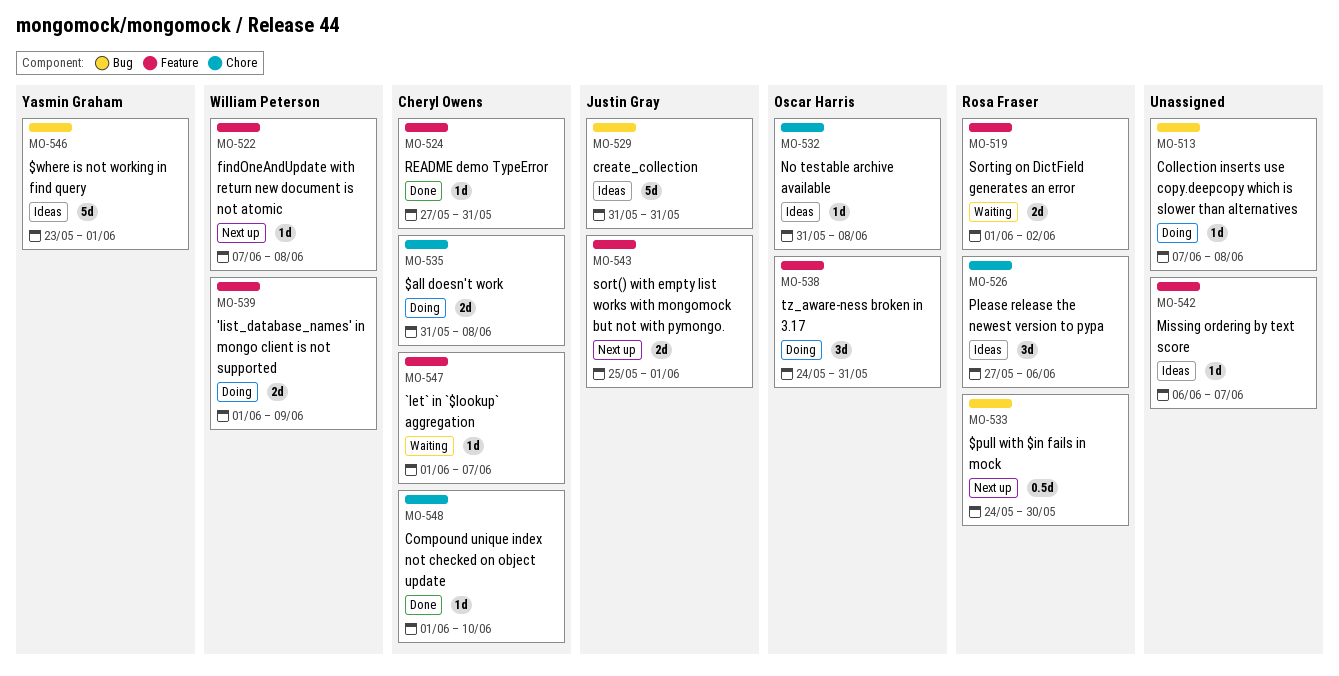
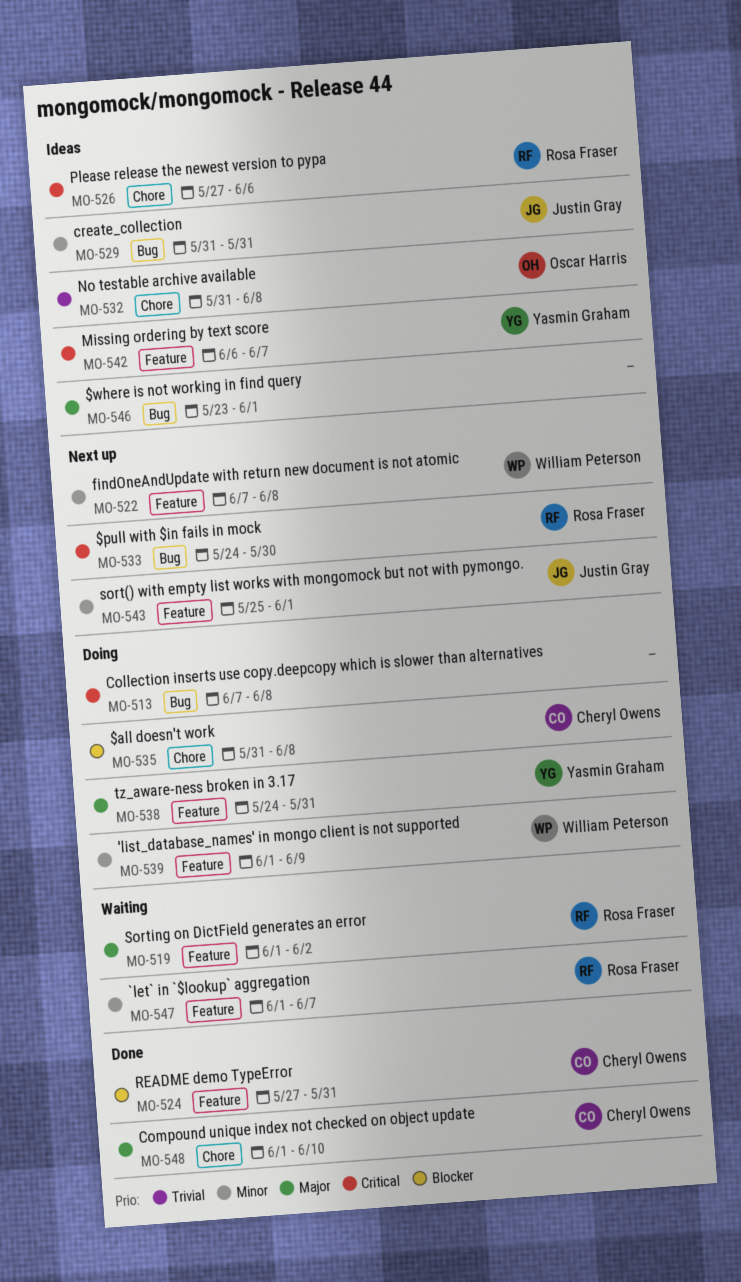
MO-538, owner: Oscar Harris -> Yasmin Graham
MO-542, owner: none -> Yasmin Graham
MO-546, owner: Yasmin Graham -> none
MO-547, owner: Cheryl Owens -> Rosa Fraser

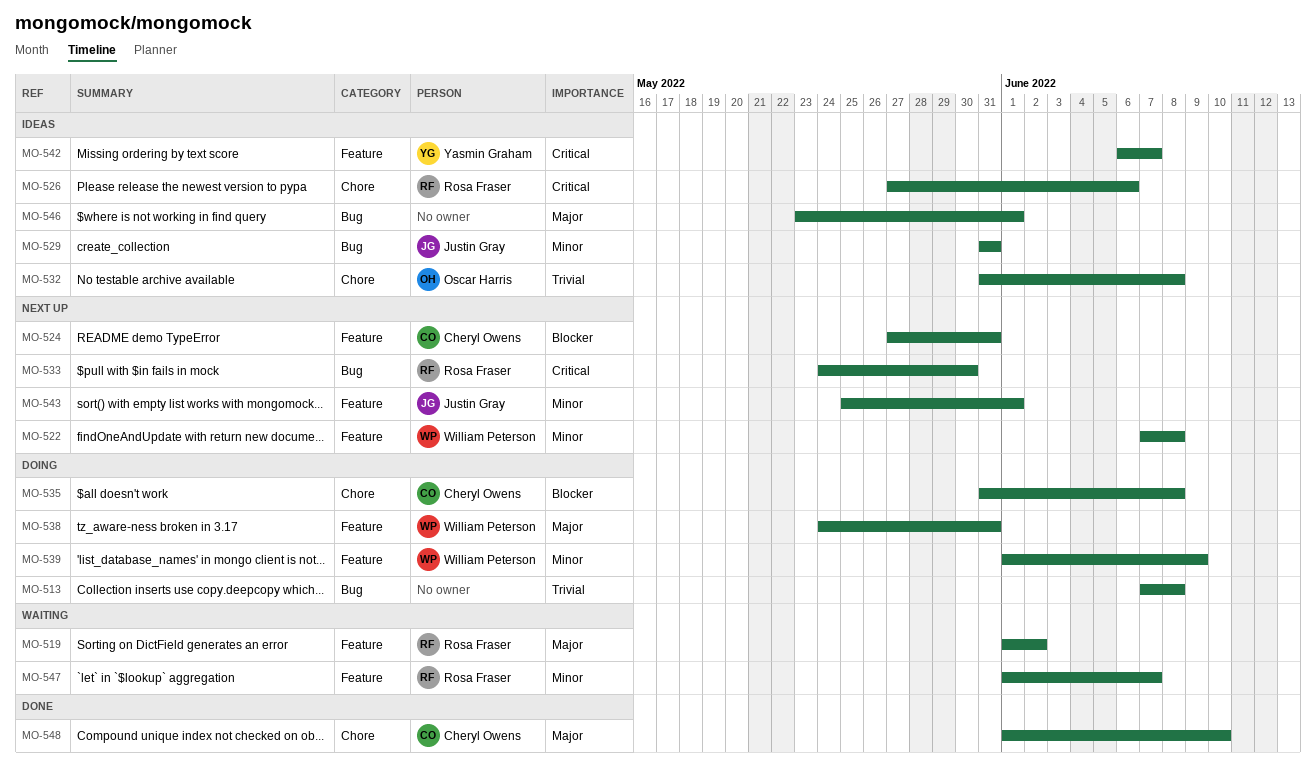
MO-513, priority: Critical -> Trivial
MO-524, status: Done -> Next up
MO-538, owner: Yasmin Graham -> William Peterson

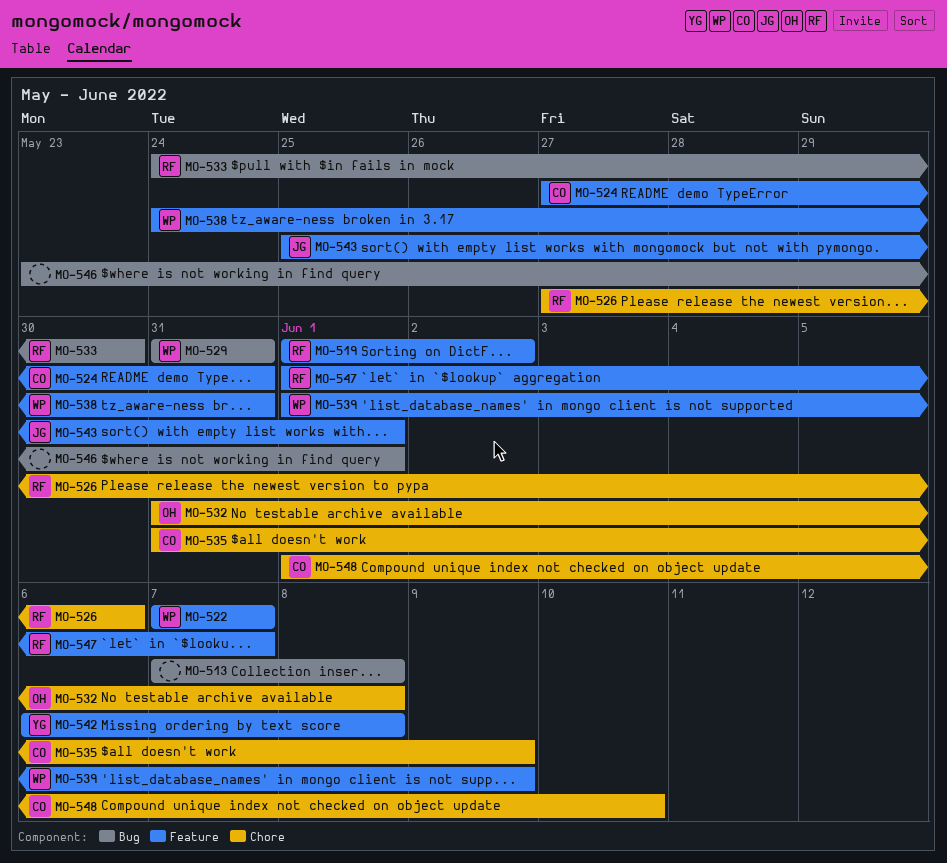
MO-522, due: Jun 8 -> Jun 7
MO-529, owner: Justin Gray -> William Peterson
MO-535, due: Jun 8 -> Jun 9
MO-542, due: Jun 7 -> Jun 8

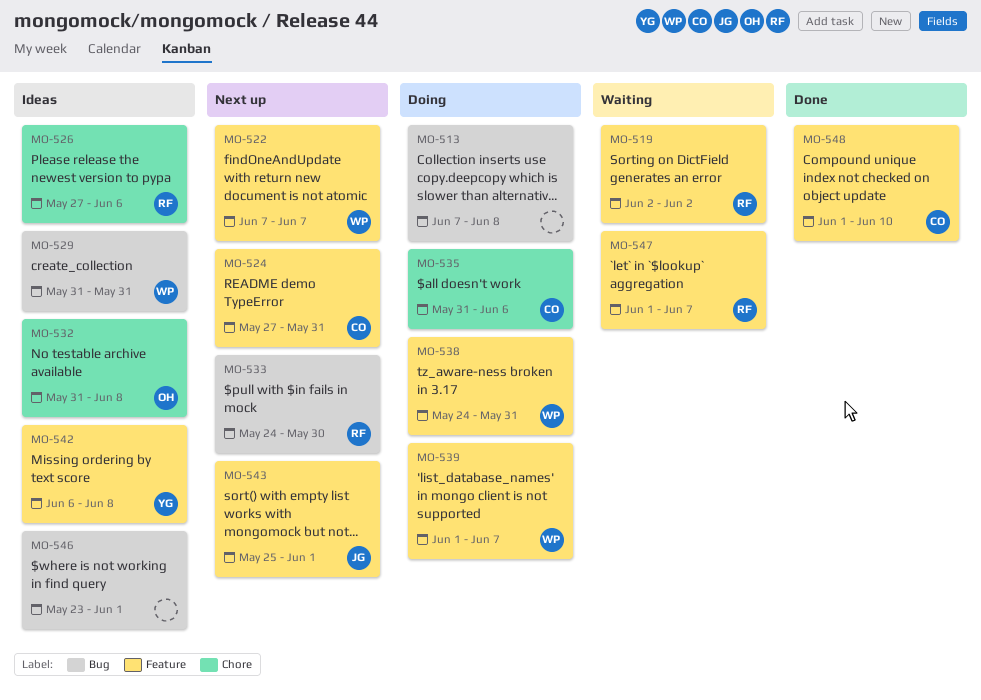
MO-519, start: Jun 1 -> Jun 2
MO-535, due: Jun 9 -> Jun 6
MO-539, due: Jun 9 -> Jun 7
MO-548, label: Chore -> Feature

